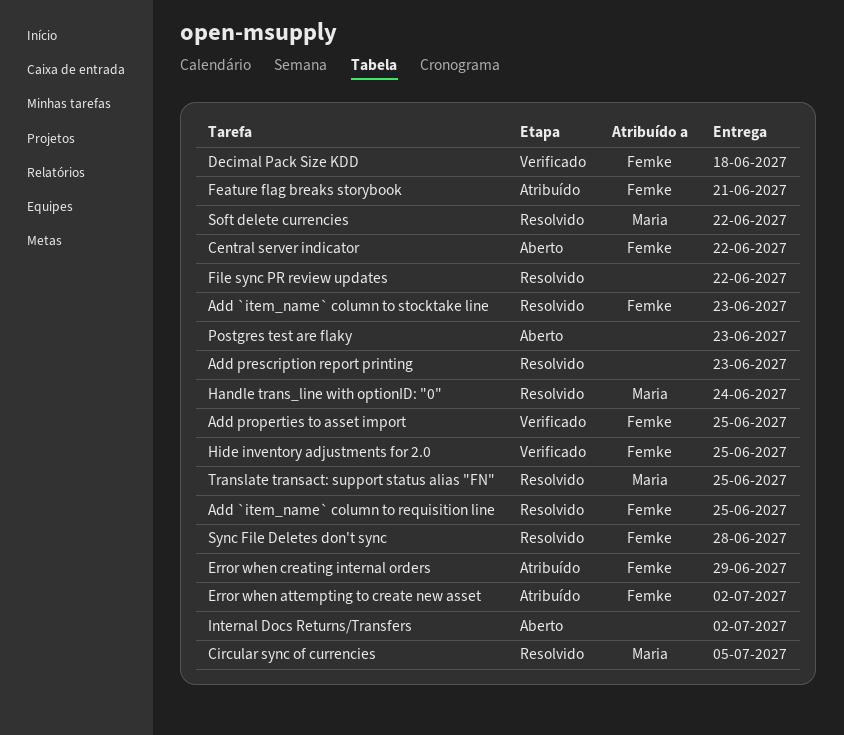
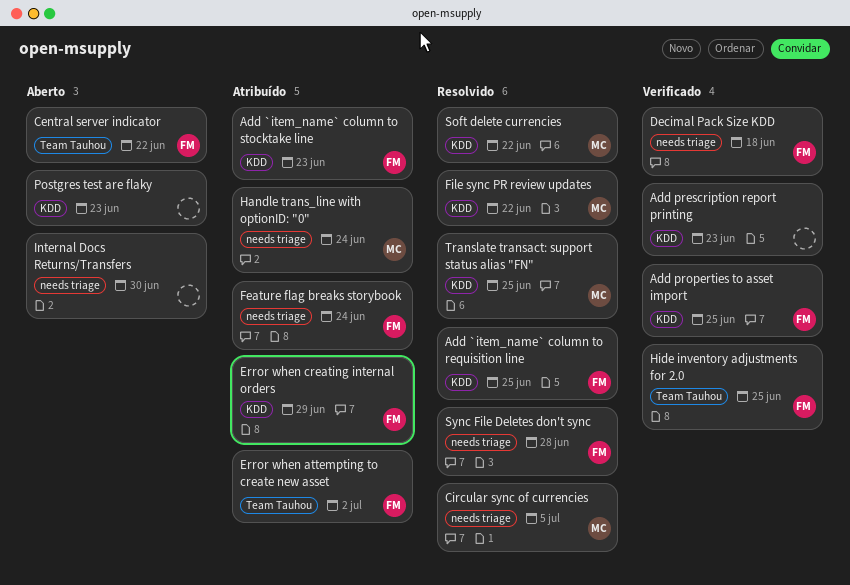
Add `item_name` column to stocktake line, status: Resolvido -> Atribuído
Add prescription report printing, status: Resolvido -> Verificado
Feature flag breaks storybook, due: Jun 21 -> Jun 24
File sync PR review updates, owner: none -> Maria
Handle trans_line with optionID: "0", status: Resolvido -> Atribuído
Internal Docs Returns/Transfers, due: Jul 2 -> Jun 30

